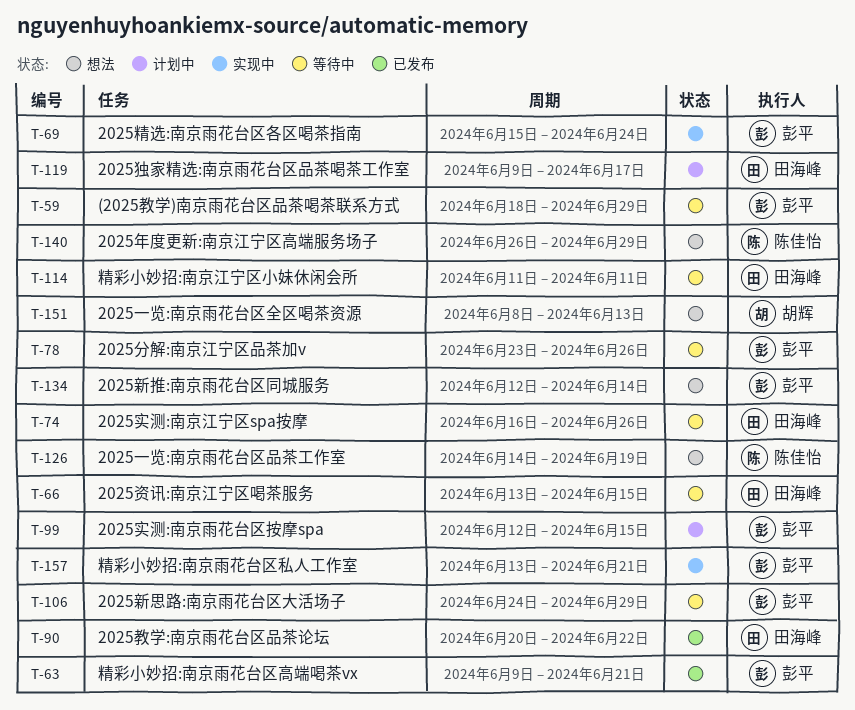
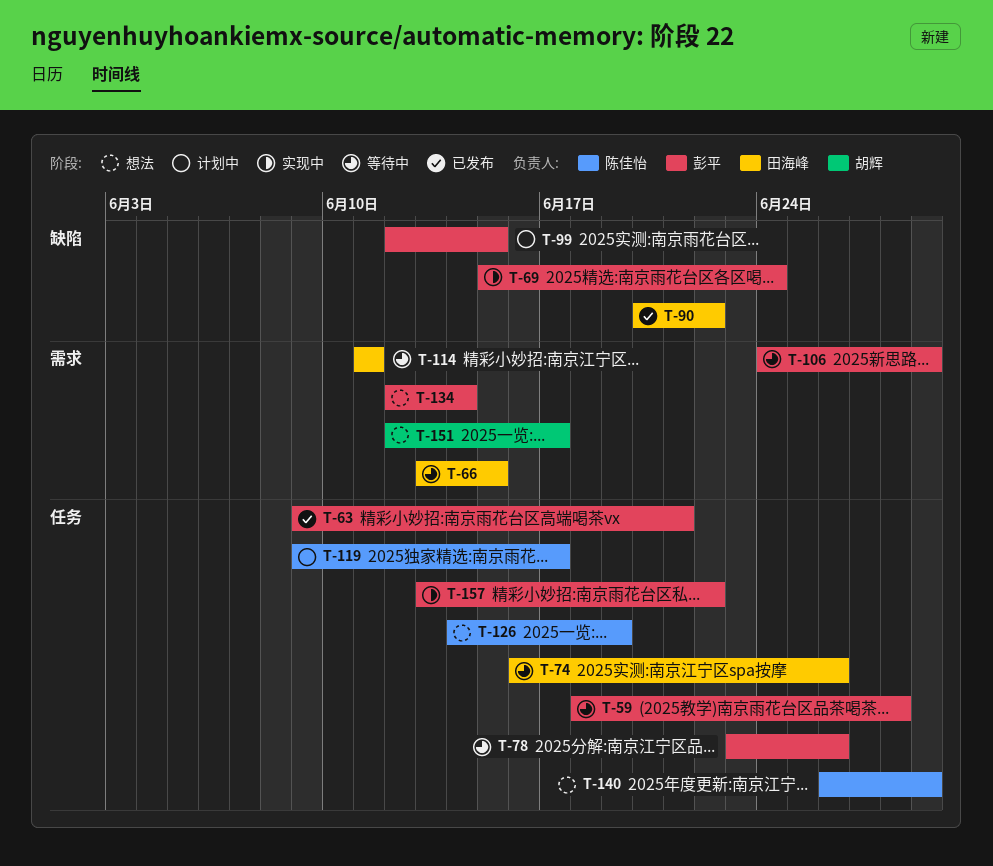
T-59, due: Jun 29 -> Jun 28
T-119, owner: 田海峰 -> 陈佳怡
T-151, start: Jun 8 -> Jun 12
T-151, due: Jun 13 -> Jun 17
T-157, due: Jun 21 -> Jun 22

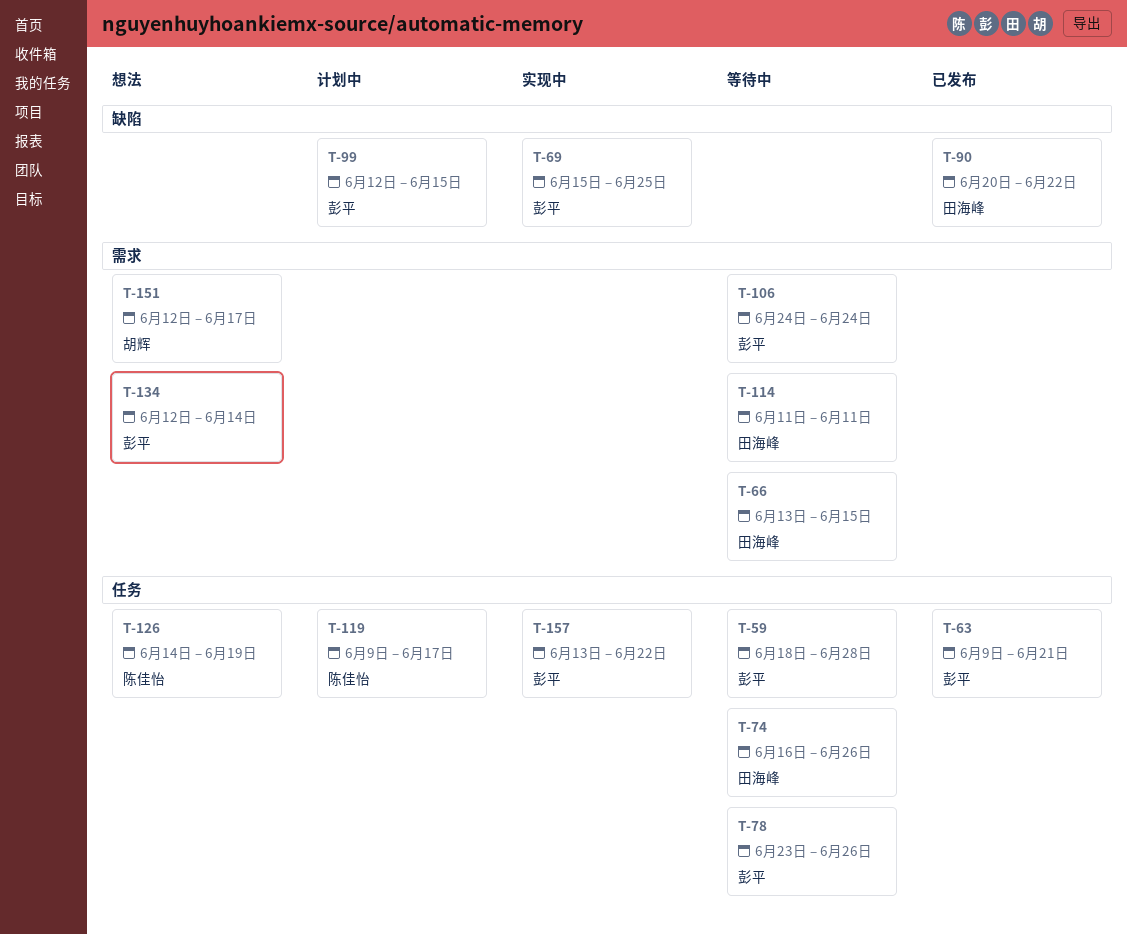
T-69, due: Jun 24 -> Jun 25
T-106, due: Jun 29 -> Jun 24
T-140: present -> none

